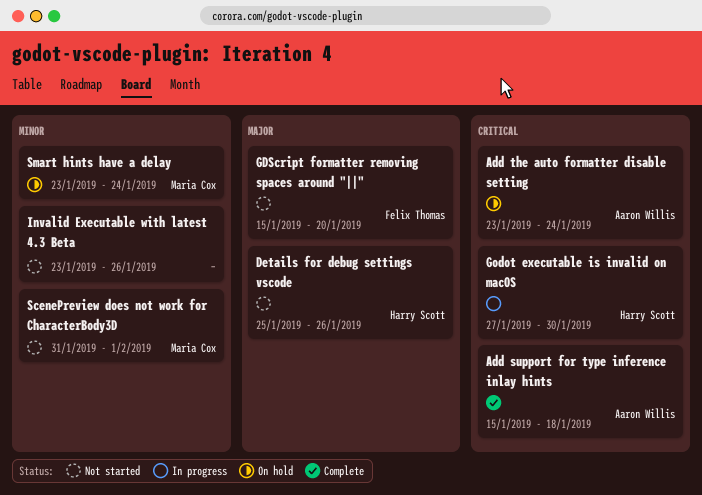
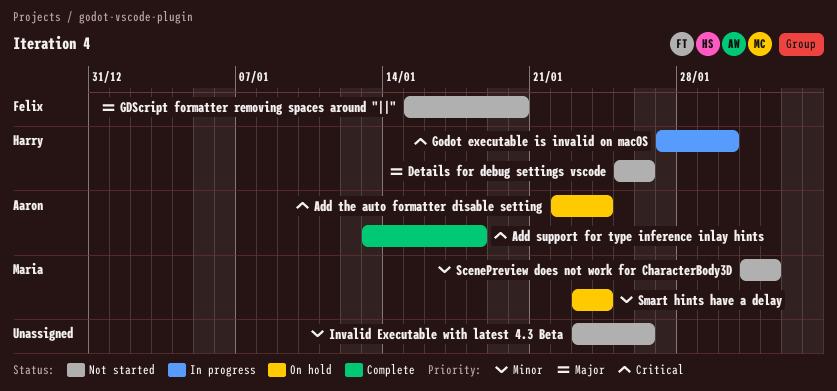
Add support for type inference inlay hints, start: Jan 15 -> Jan 13
Add the auto formatter disable setting, start: Jan 23 -> Jan 22

